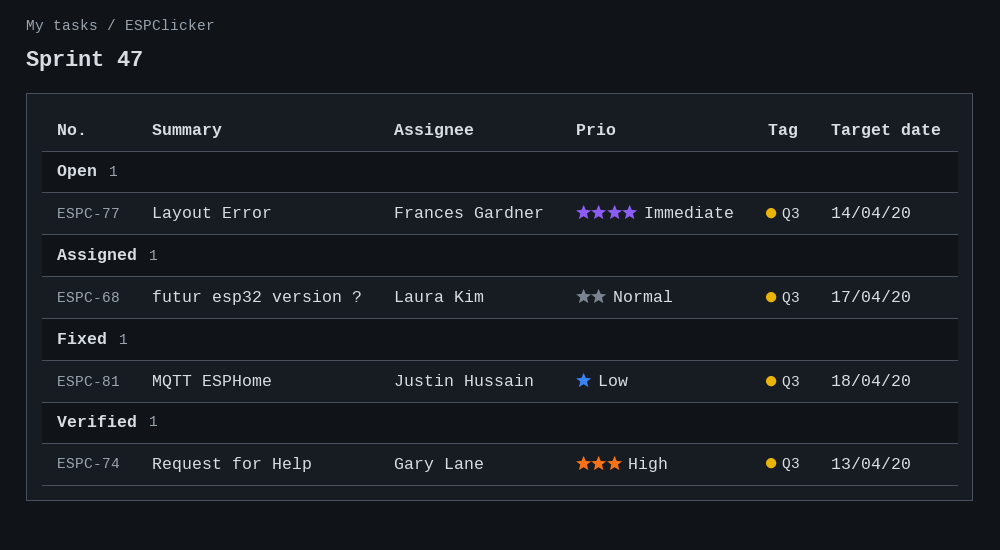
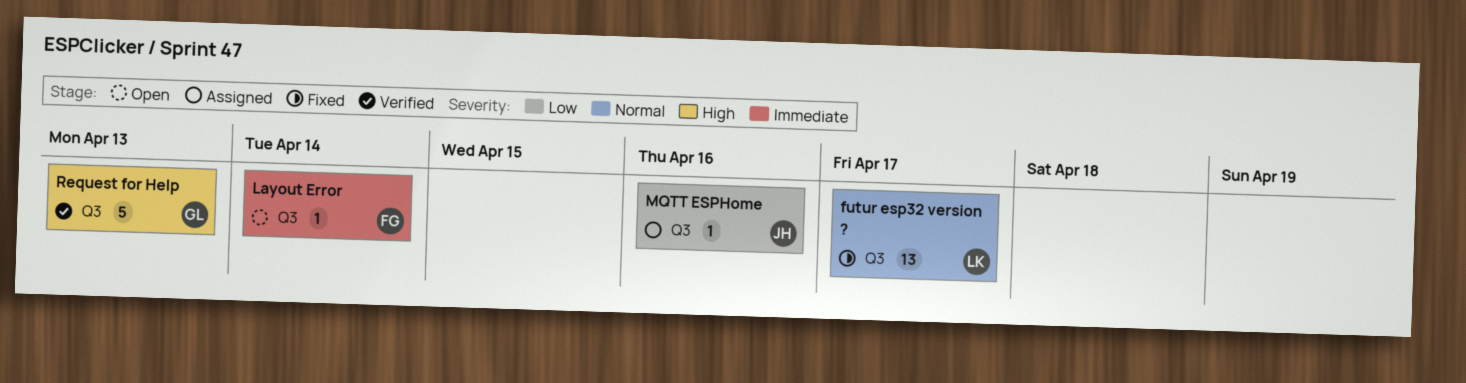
futur esp32 version ?, status: Assigned -> Fixed
MQTT ESPHome, status: Fixed -> Assigned
MQTT ESPHome, due: Apr 18 -> Apr 16

